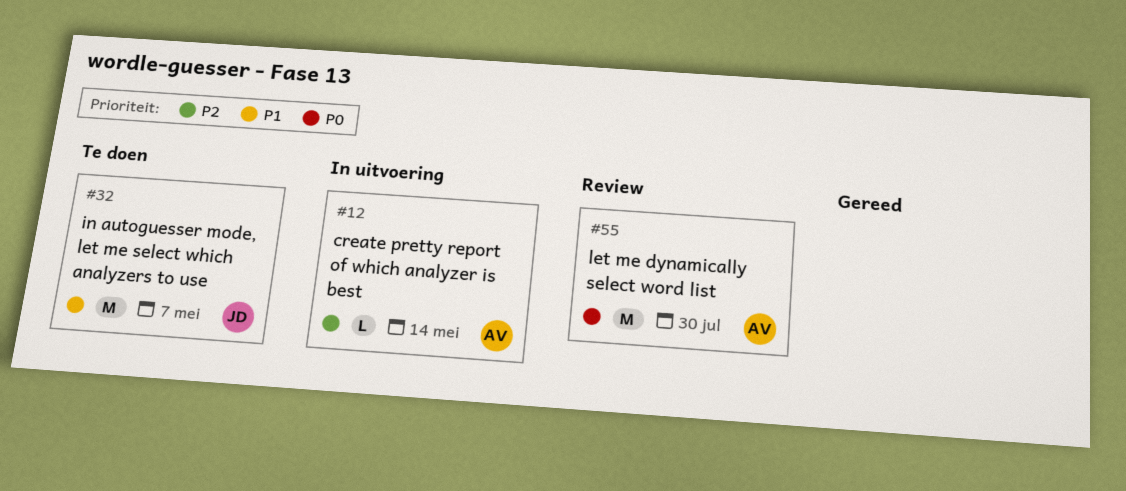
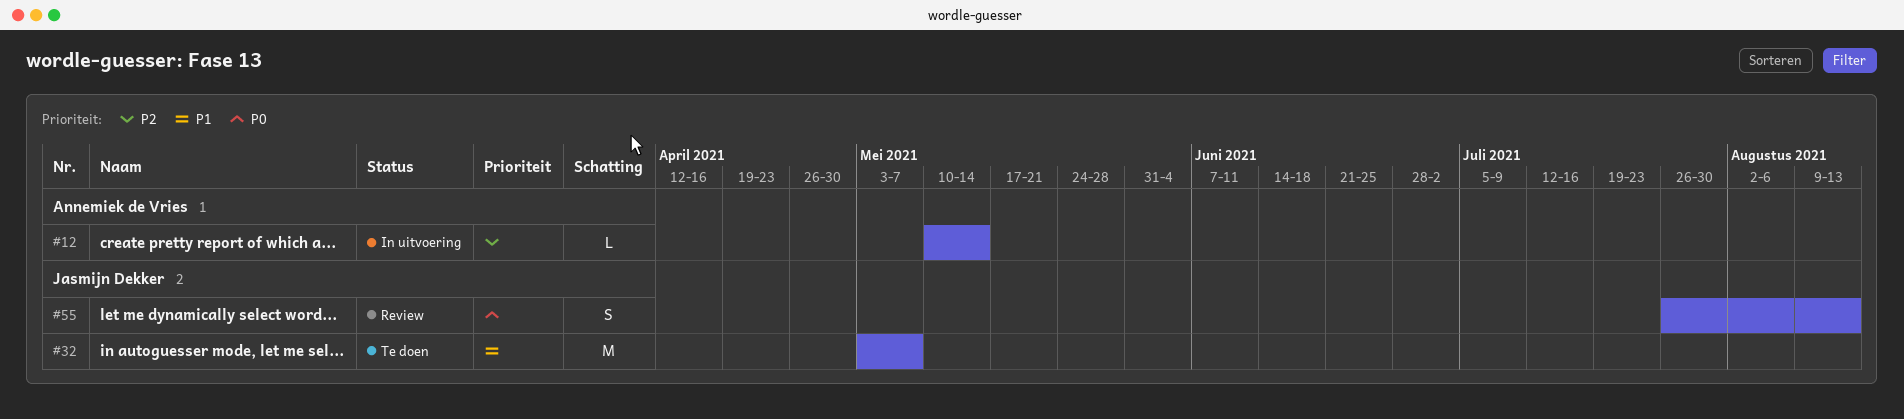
#55, owner: Annemiek de Vries -> Jasmijn Dekker
#55, estimate: M -> S
#55, due: Jul 30 -> Aug 13

